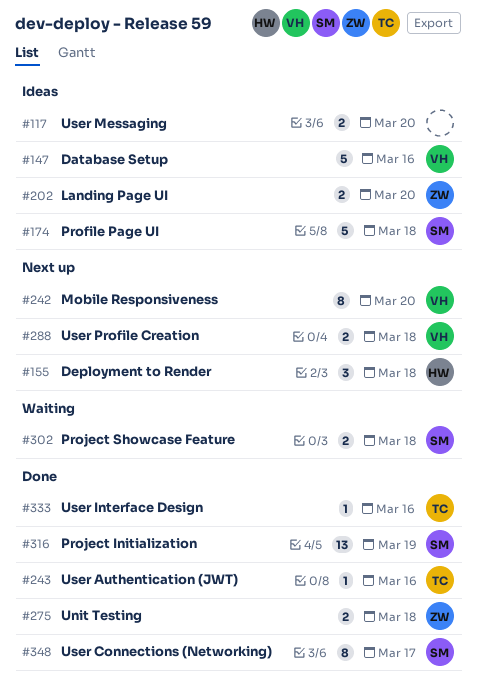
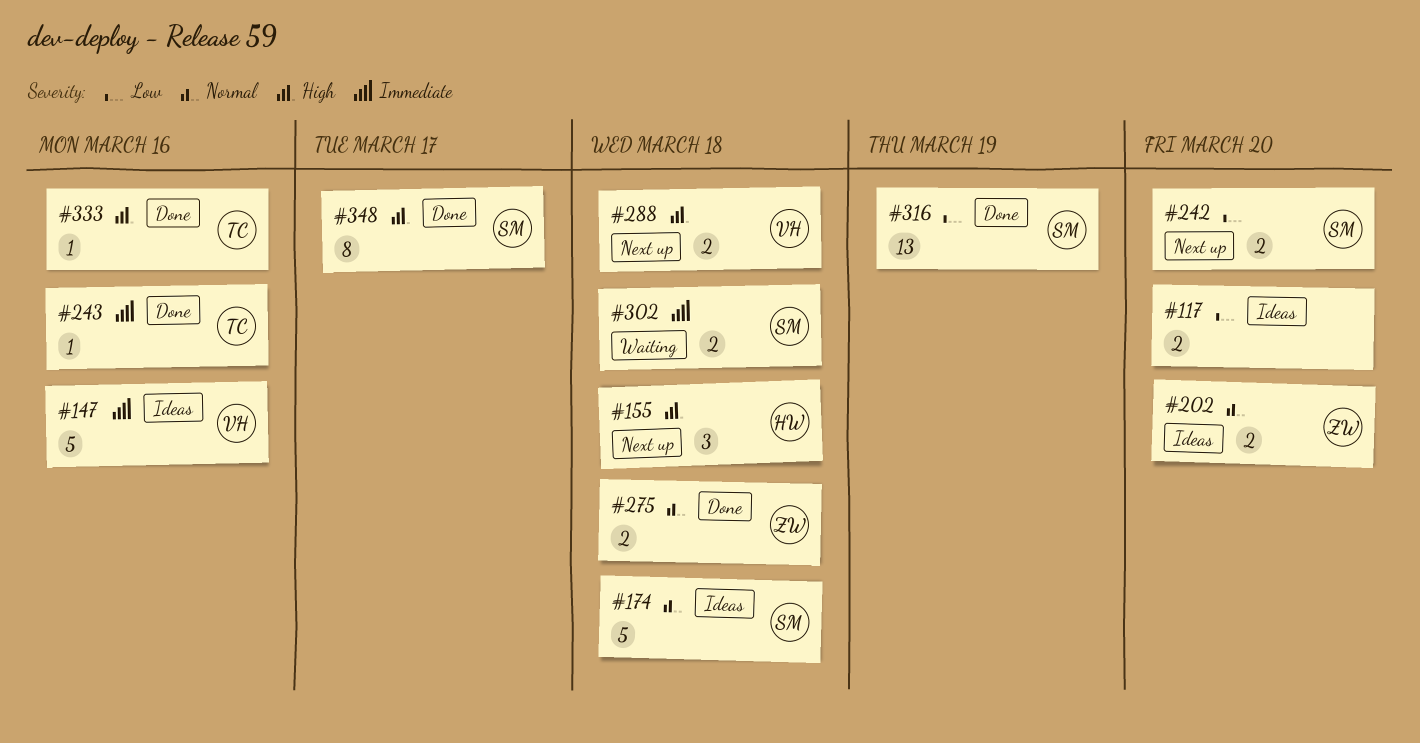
#242, owner: VH -> SM
#242, estimate: 8 -> 2

